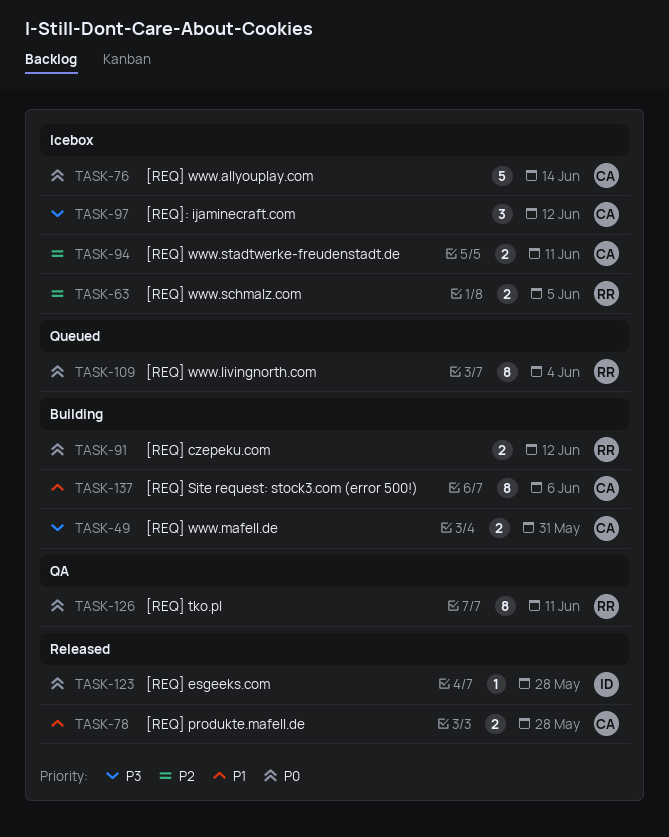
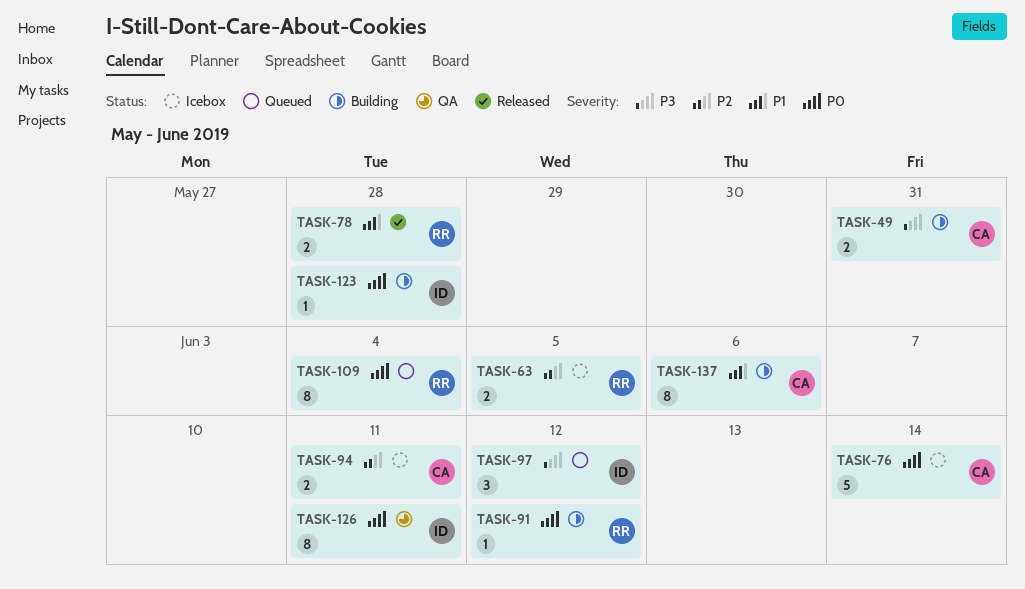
TASK-78, owner: CA -> RR
TASK-91, estimate: 2 -> 1
TASK-97, status: Icebox -> Queued
TASK-97, owner: CA -> ID
TASK-123, status: Released -> Building
TASK-126, owner: RR -> ID

